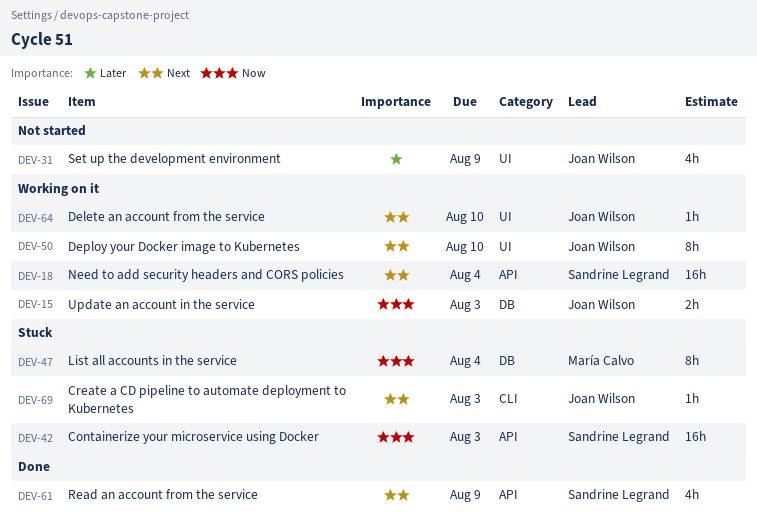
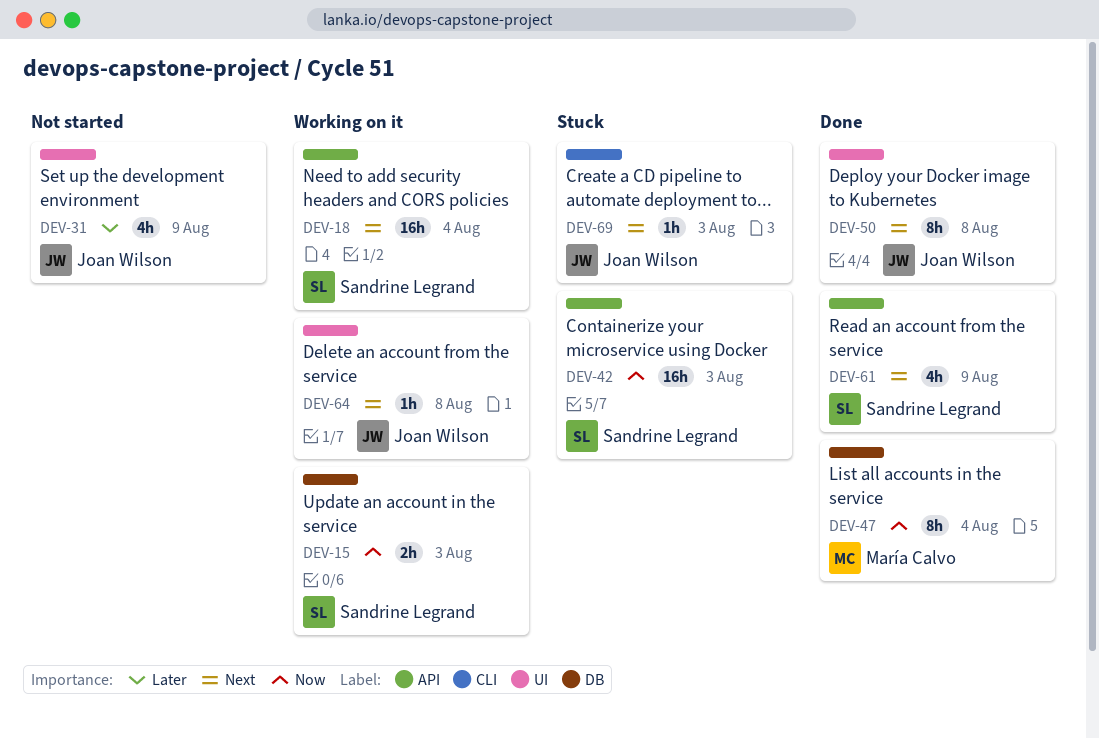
DEV-15, owner: Joan Wilson -> Sandrine Legrand
DEV-47, status: Stuck -> Done
DEV-50, status: Working on it -> Done
DEV-50, due: Aug 10 -> Aug 8
DEV-64, due: Aug 10 -> Aug 8

